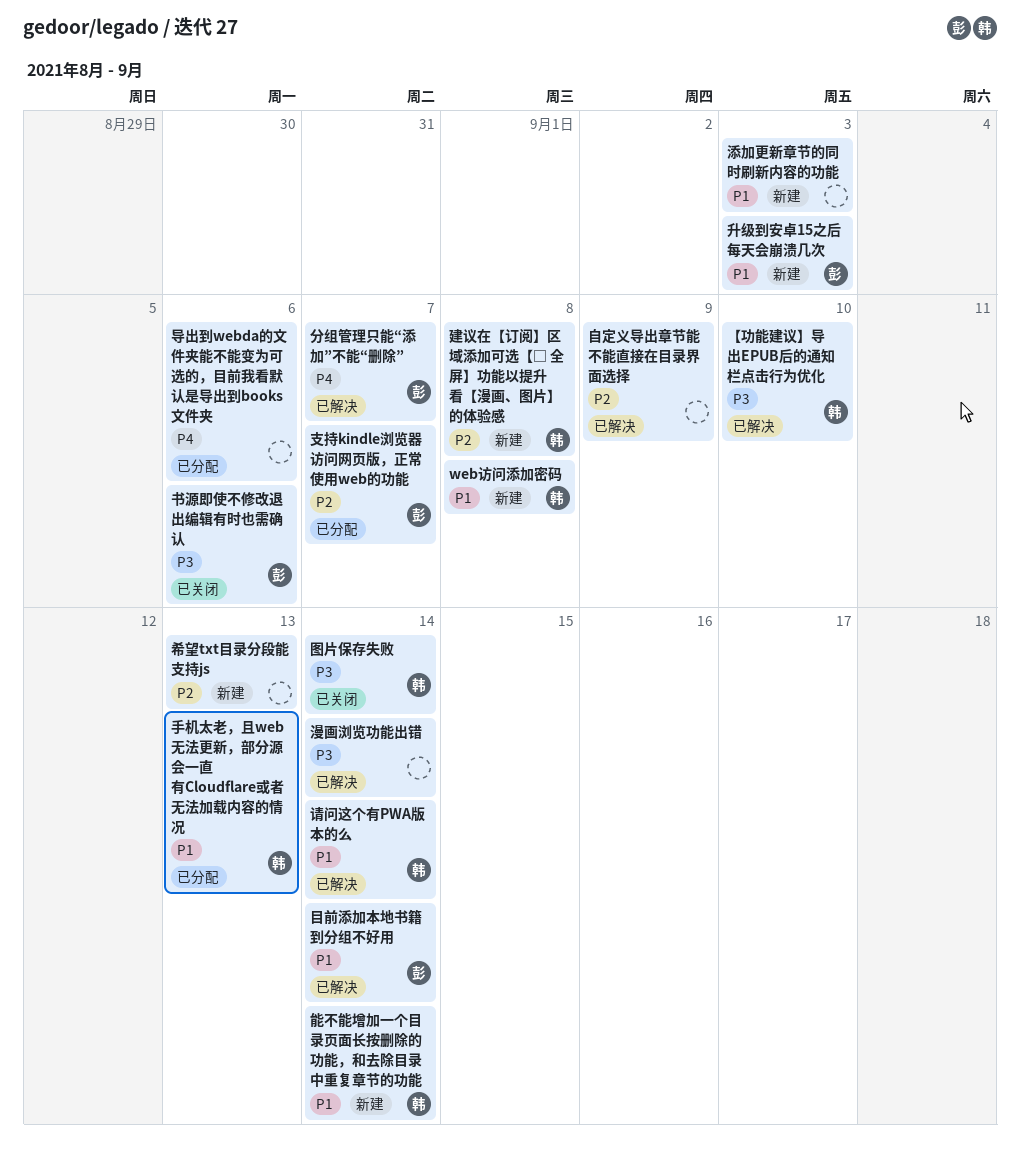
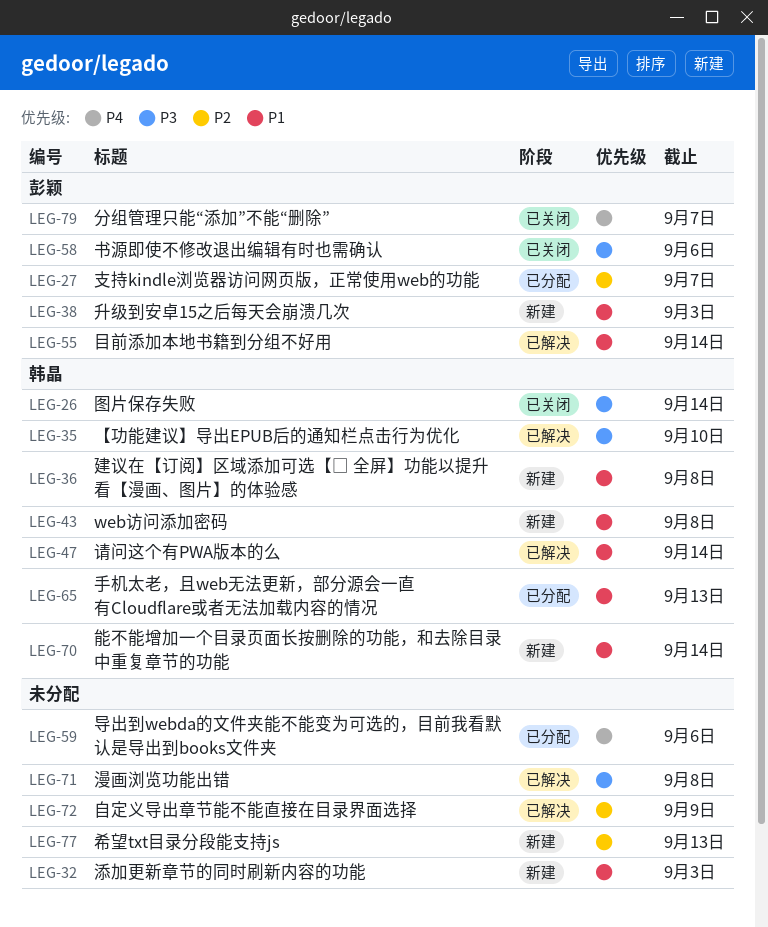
分组管理只能“添加”不能“删除”, status: 已解决 -> 已关闭
建议在【订阅】区域添加可选【□ 全屏】功能以提升看【漫画、图片】的体验感, priority: P2 -> P1
漫画浏览功能出错, due: Sep 14 -> Sep 8

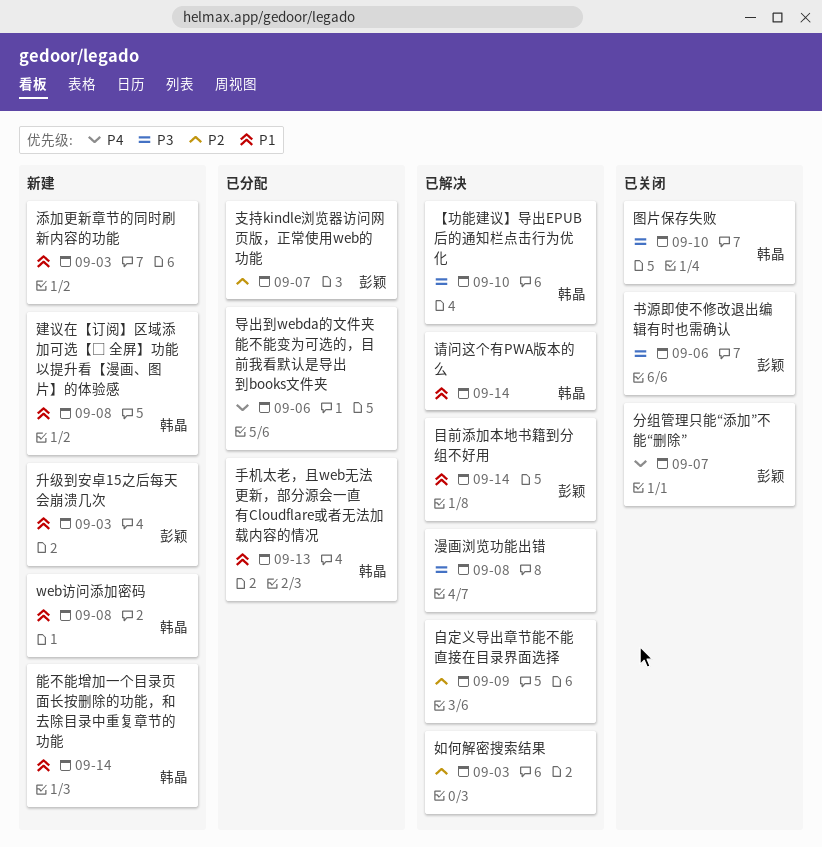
图片保存失败, due: Sep 14 -> Sep 10
如何解密搜索结果: none -> present
希望txt目录分段能支持js: present -> none

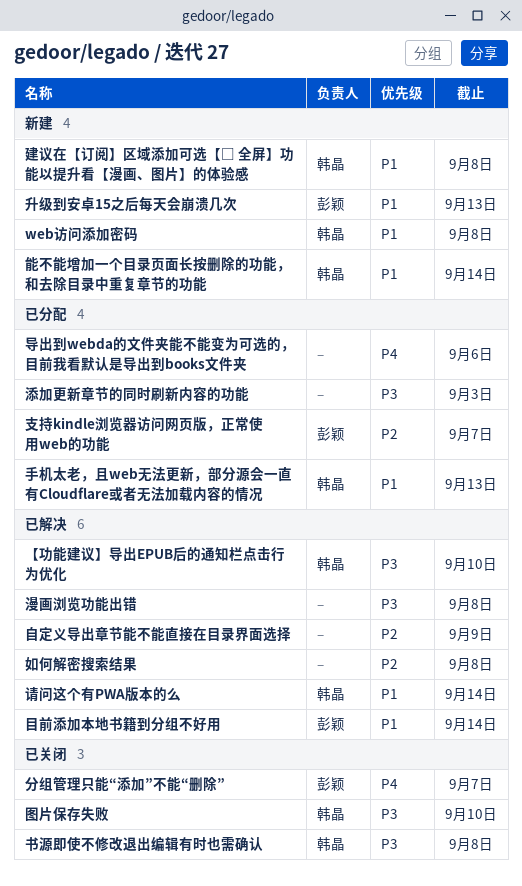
书源即使不修改退出编辑有时也需确认, owner: 彭颖 -> 韩晶
书源即使不修改退出编辑有时也需确认, due: Sep 6 -> Sep 8
升级到安卓15之后每天会崩溃几次, due: Sep 3 -> Sep 13
如何解密搜索结果, due: Sep 3 -> Sep 8
添加更新章节的同时刷新内容的功能, status: 新建 -> 已分配
添加更新章节的同时刷新内容的功能, priority: P1 -> P3

